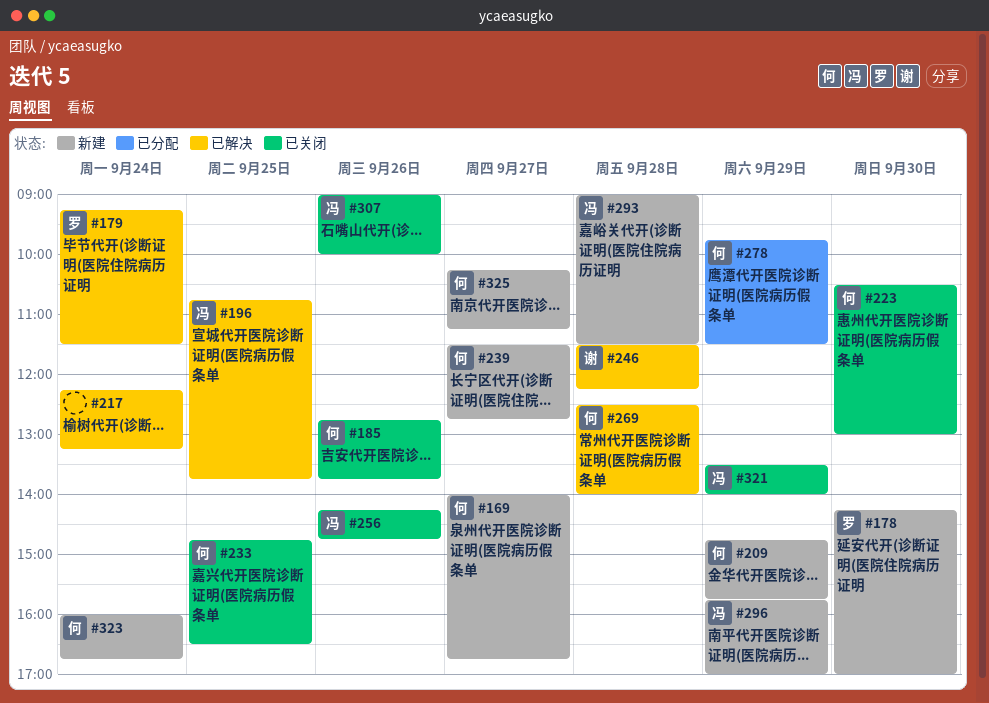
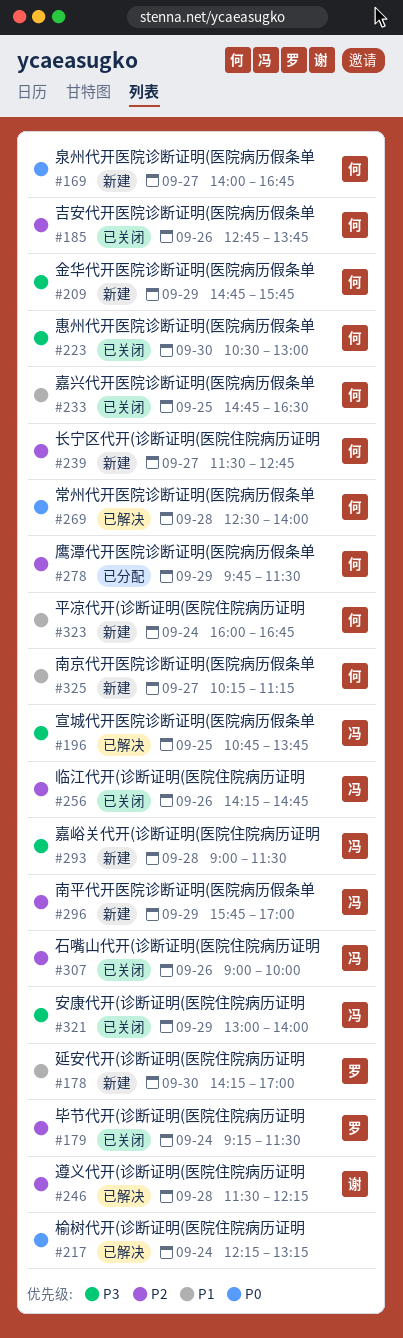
#179, status: 已解决 -> 已关闭
#321, begins: 13:30 -> 13:00

